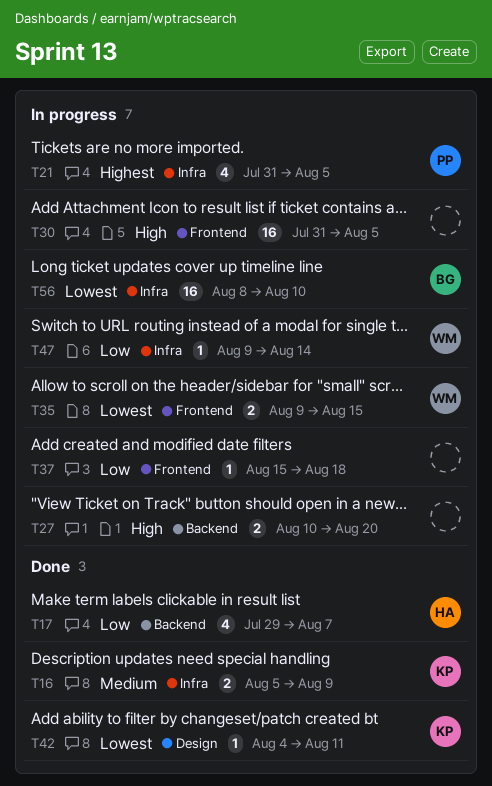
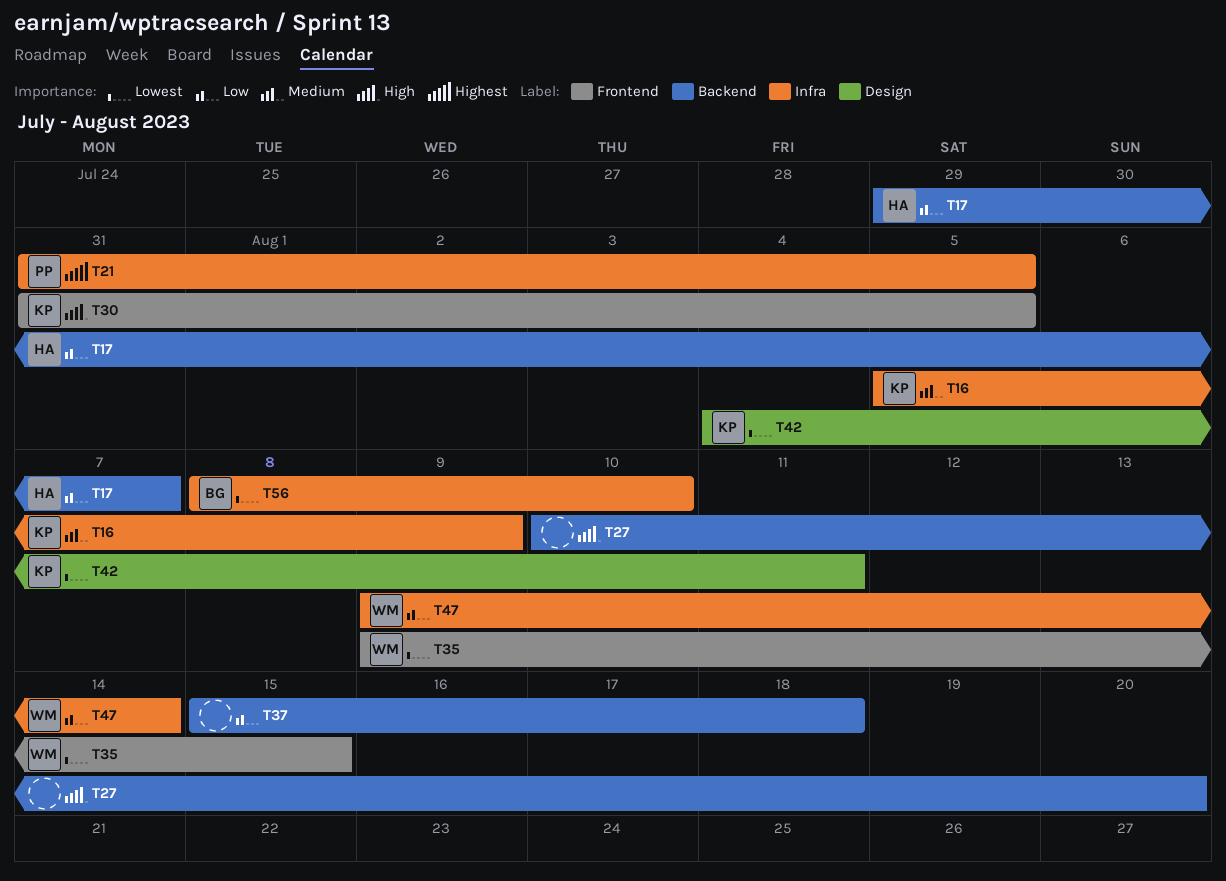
T30, owner: none -> KP
T37, label: Frontend -> Backend

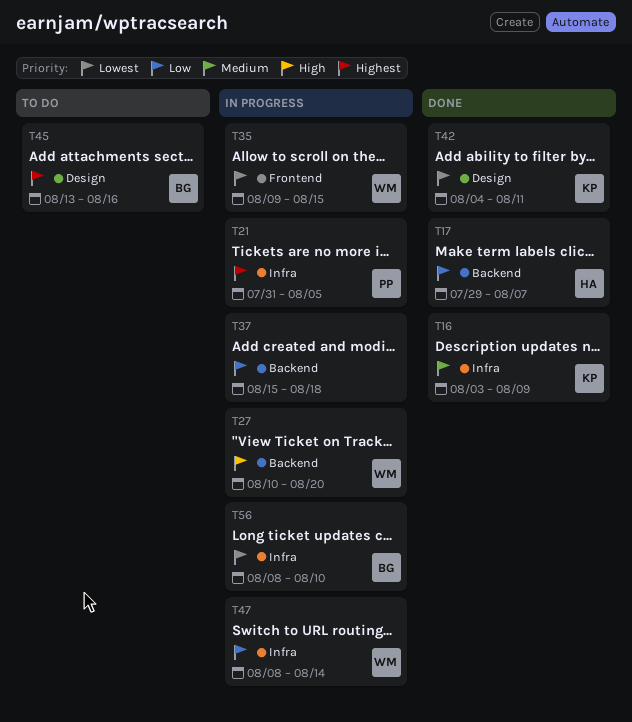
T16, start: Aug 5 -> Aug 3
T27, owner: none -> WM
T30: present -> none
T45: none -> present
T47, start: Aug 9 -> Aug 8

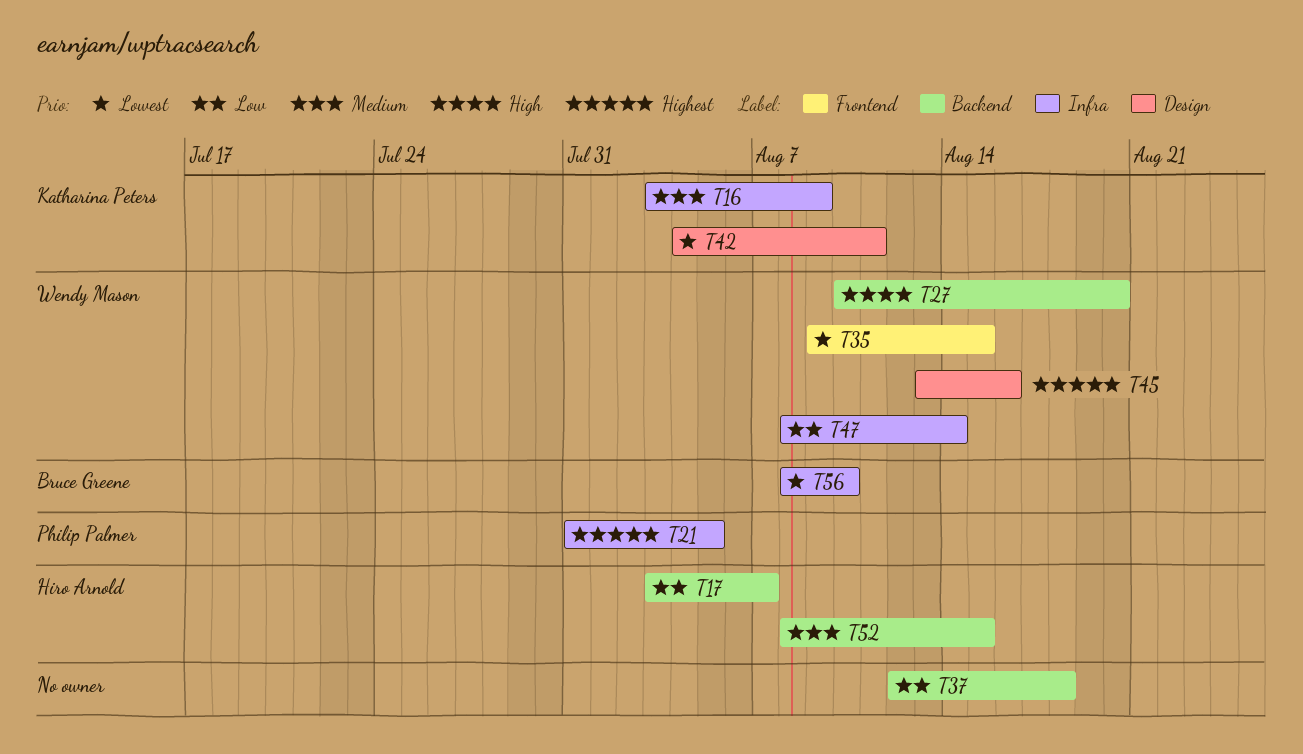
T17, start: Jul 29 -> Aug 3
T37, start: Aug 15 -> Aug 12
T45, owner: Bruce Greene -> Wendy Mason
T52: none -> present

